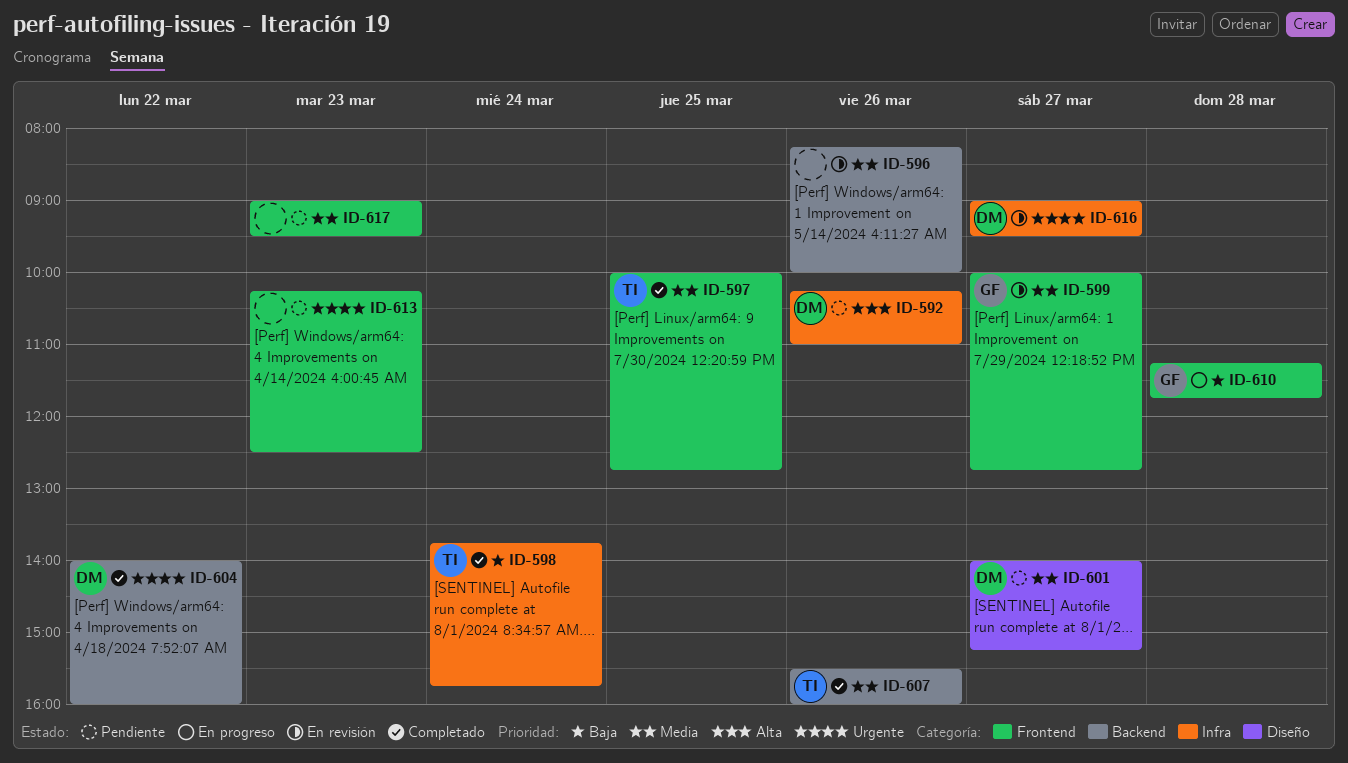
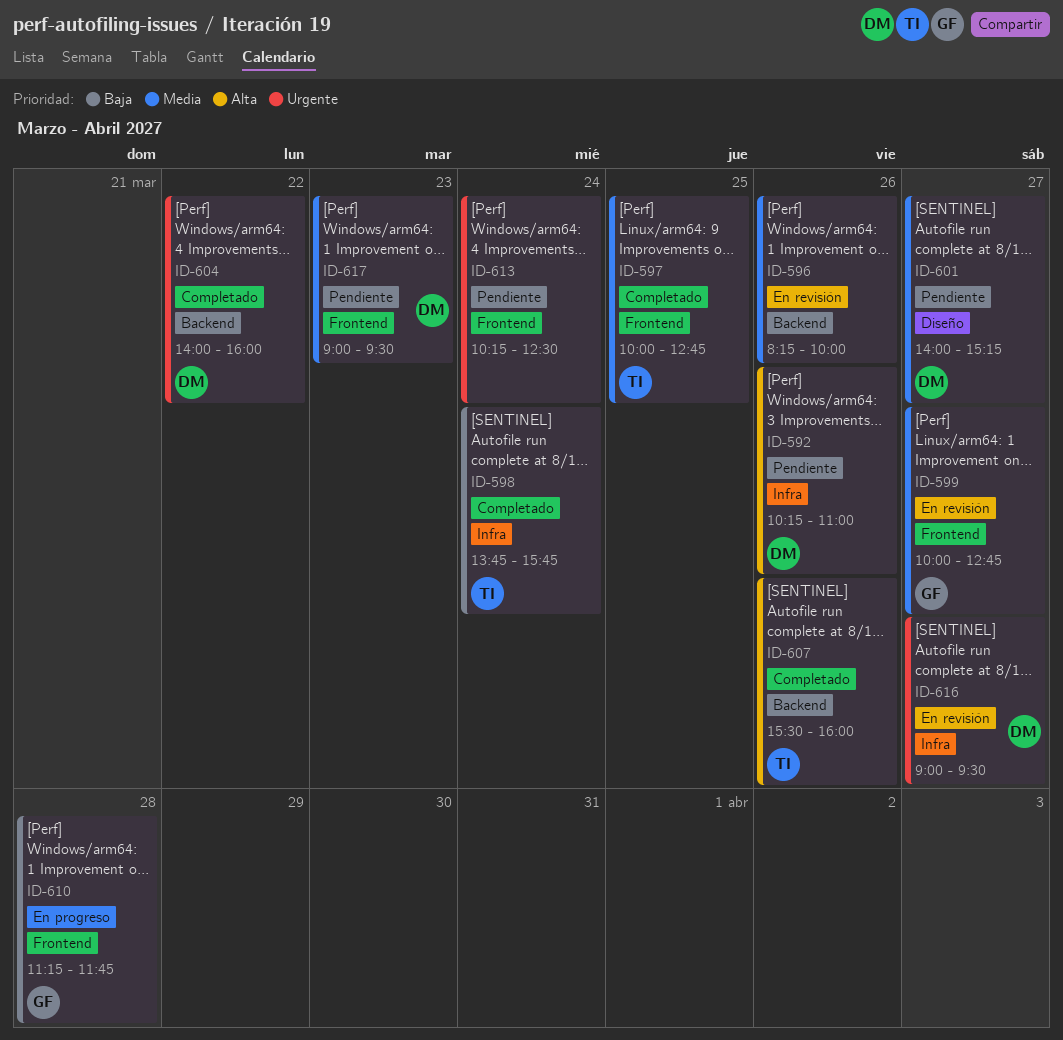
ID-607, priority: Media -> Alta
ID-613, day: Mar 23 -> Mar 24
ID-617, owner: none -> DM

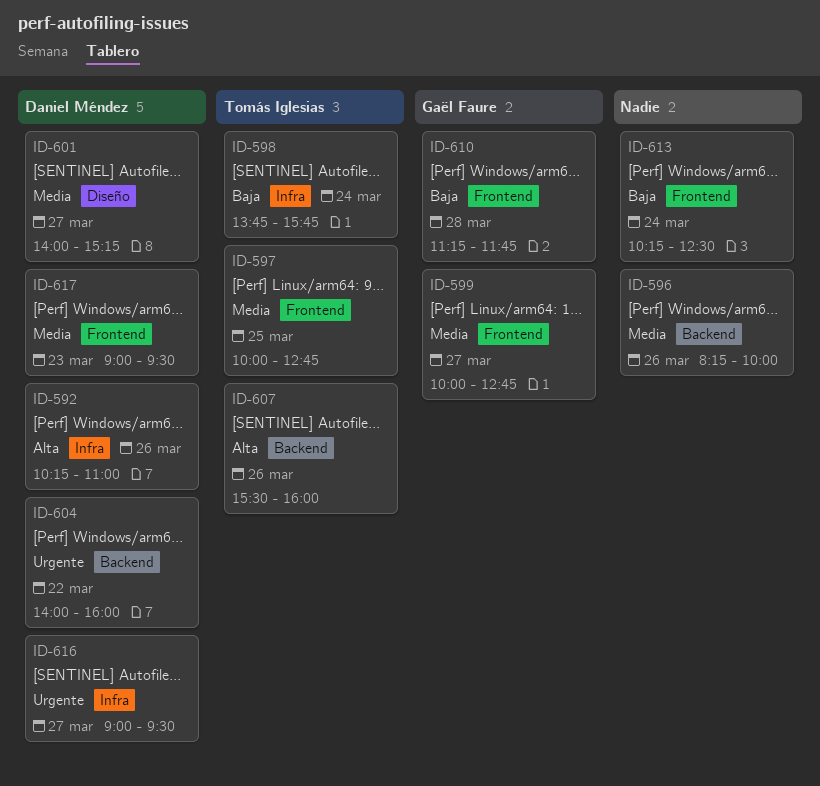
ID-613, priority: Urgente -> Baja

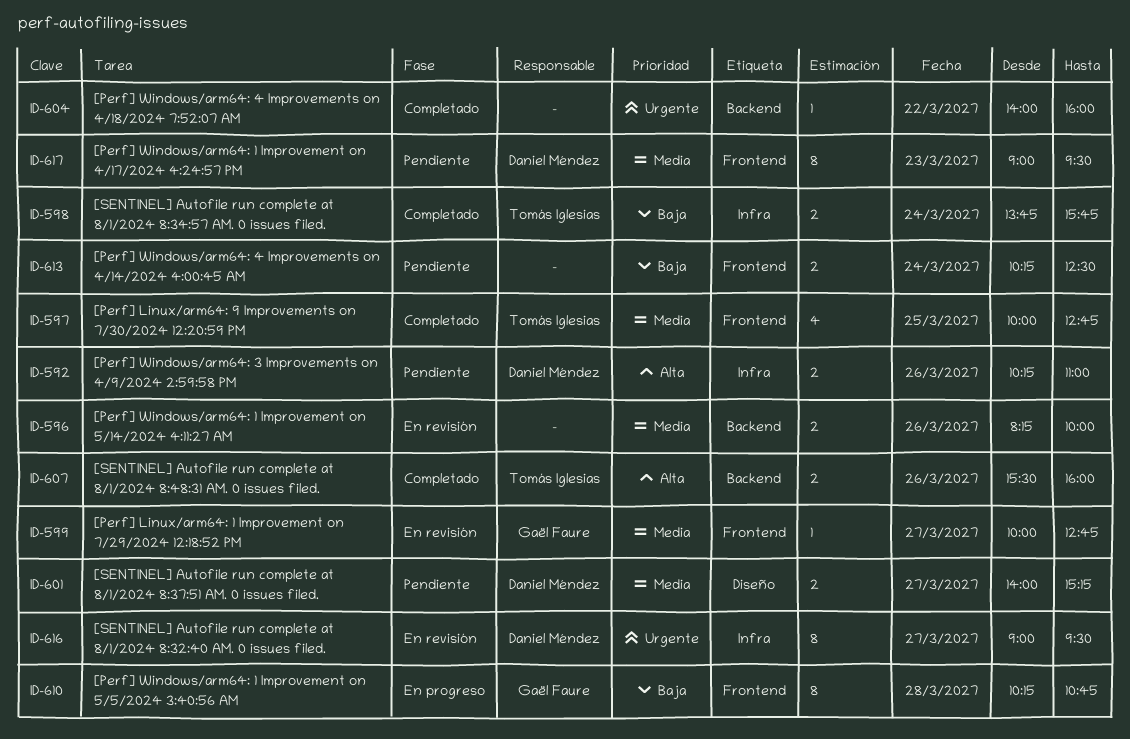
ID-604, owner: Daniel Méndez -> none
ID-610, begins: 11:15 -> 10:15
ID-610, ends: 11:45 -> 10:45

